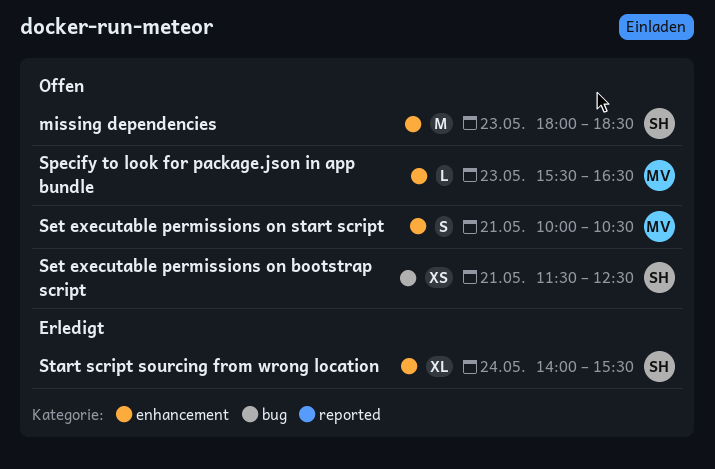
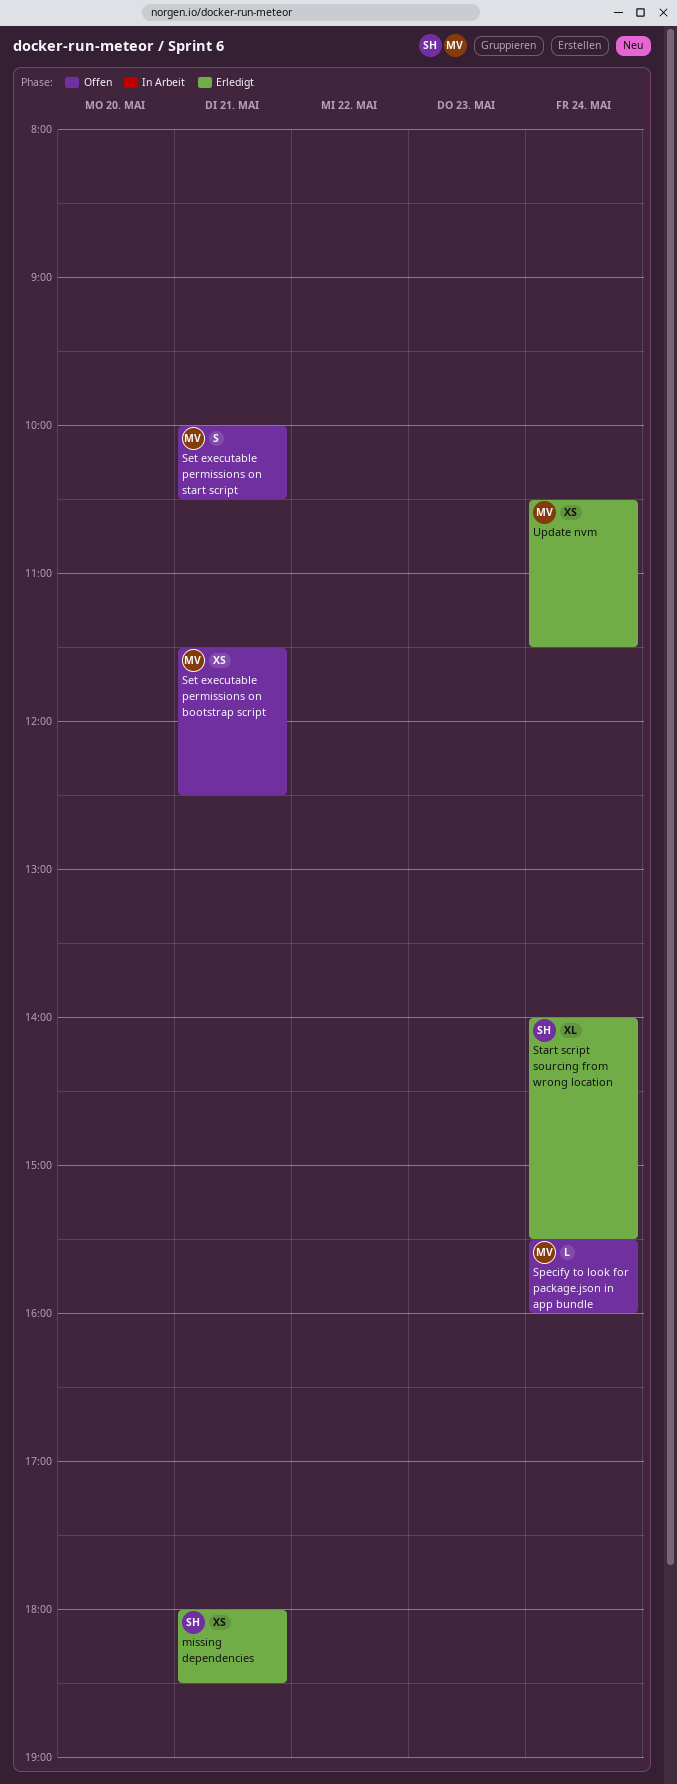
missing dependencies, status: Offen -> Erledigt
missing dependencies, estimate: M -> XS
missing dependencies, day: May 23 -> May 21
Set executable permissions on bootstrap script, owner: SH -> MV
Specify to look for package.json in app bundle, day: May 23 -> May 24
Specify to look for package.json in app bundle, ends: 16:30 -> 16:00
Update nvm: none -> present

